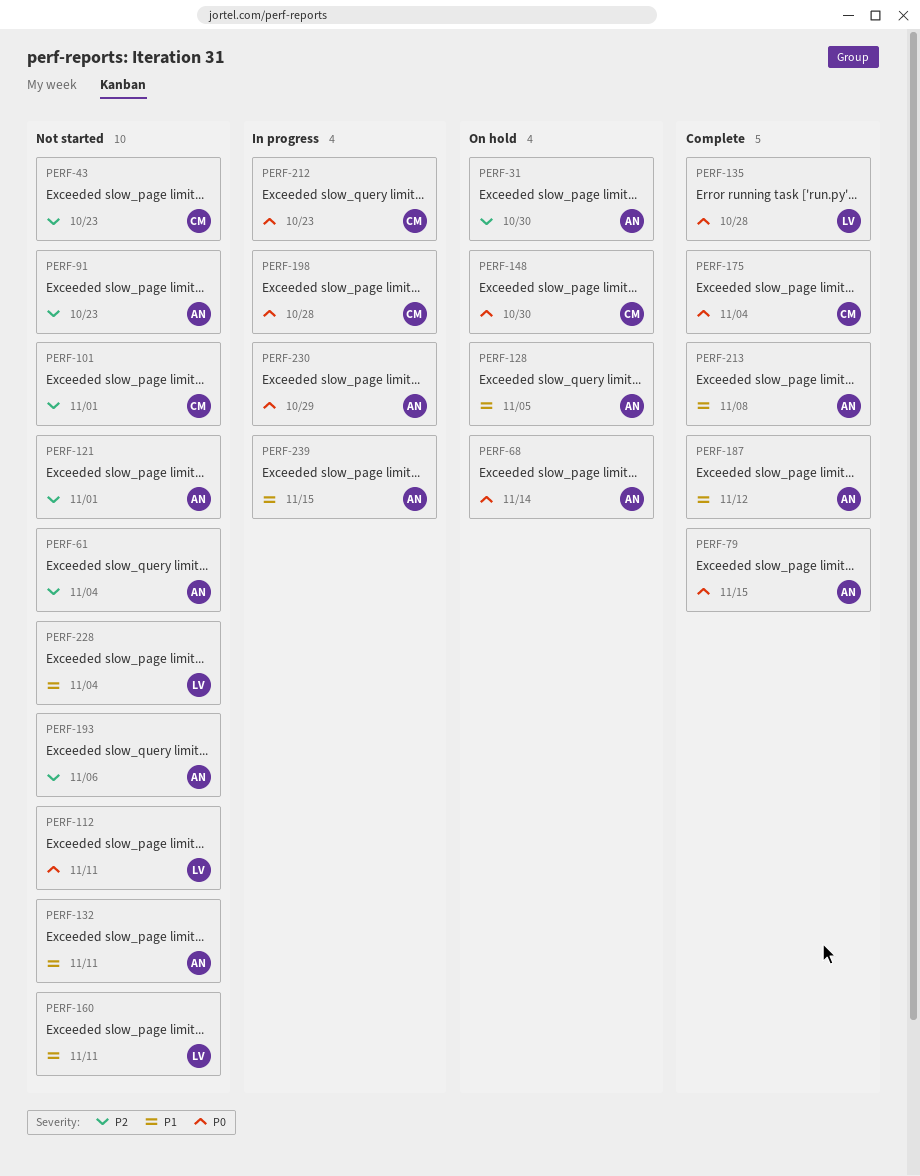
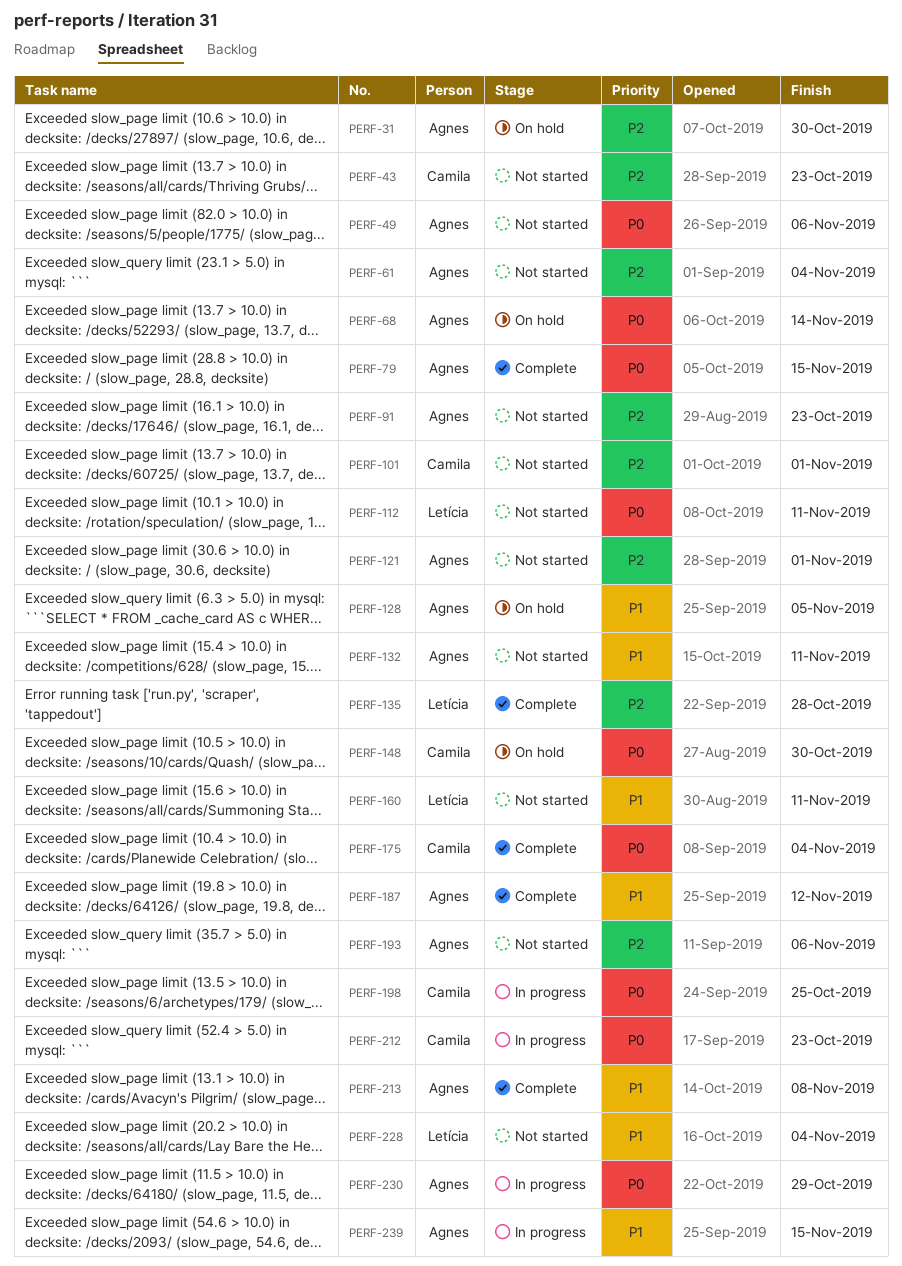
PERF-49: none -> present
PERF-135, priority: P0 -> P2
PERF-198, due: Oct 28 -> Oct 25

